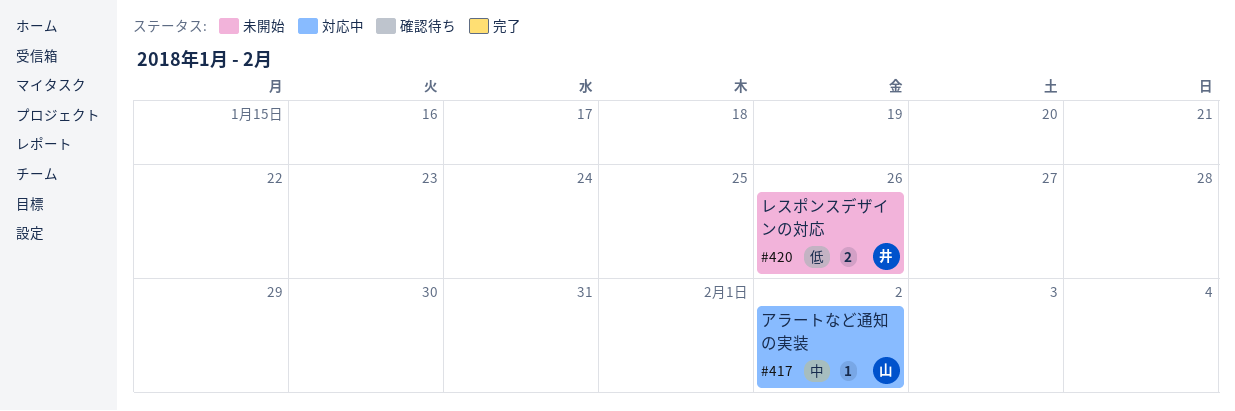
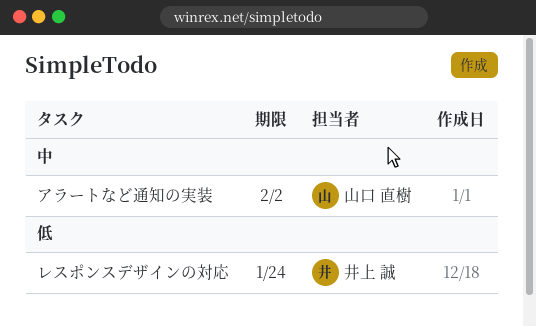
レスポンスデザインの対応, due: Jan 26 -> Jan 24

